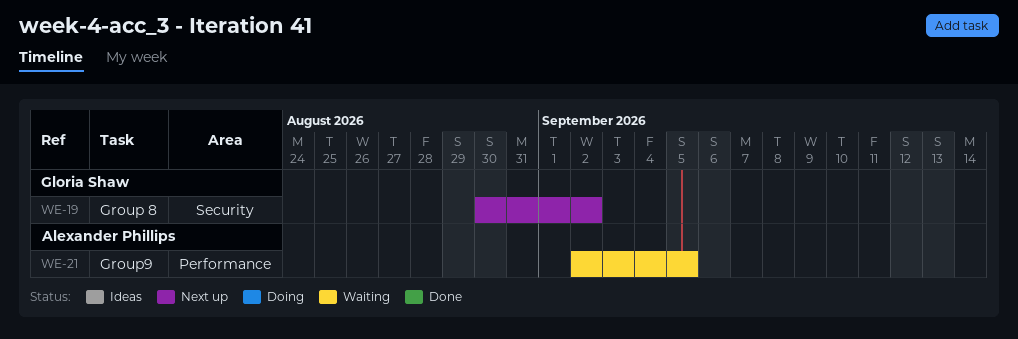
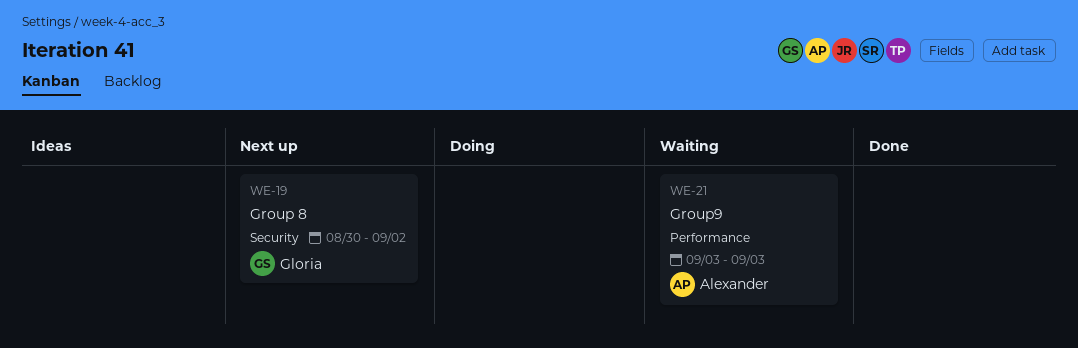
WE-21, start: Sep 2 -> Sep 3
WE-21, due: Sep 5 -> Sep 3

